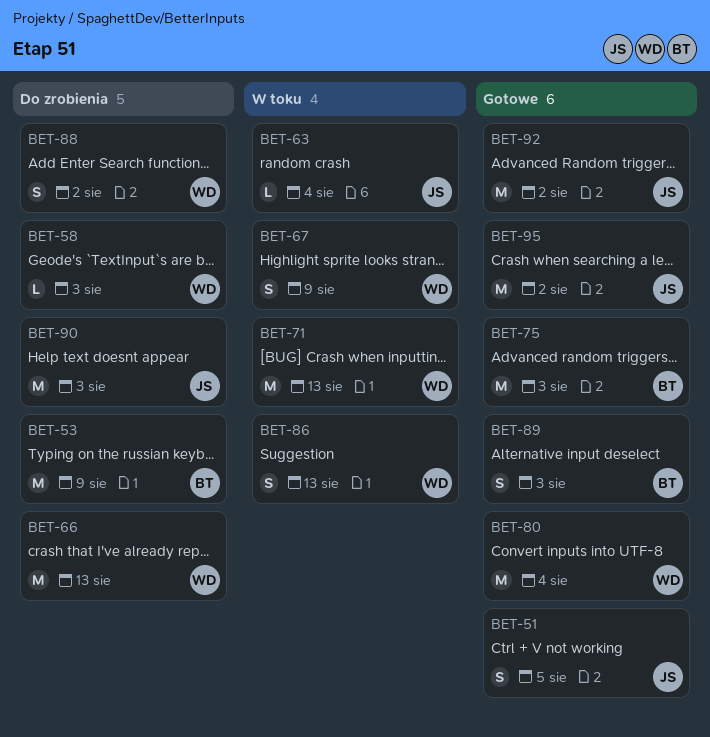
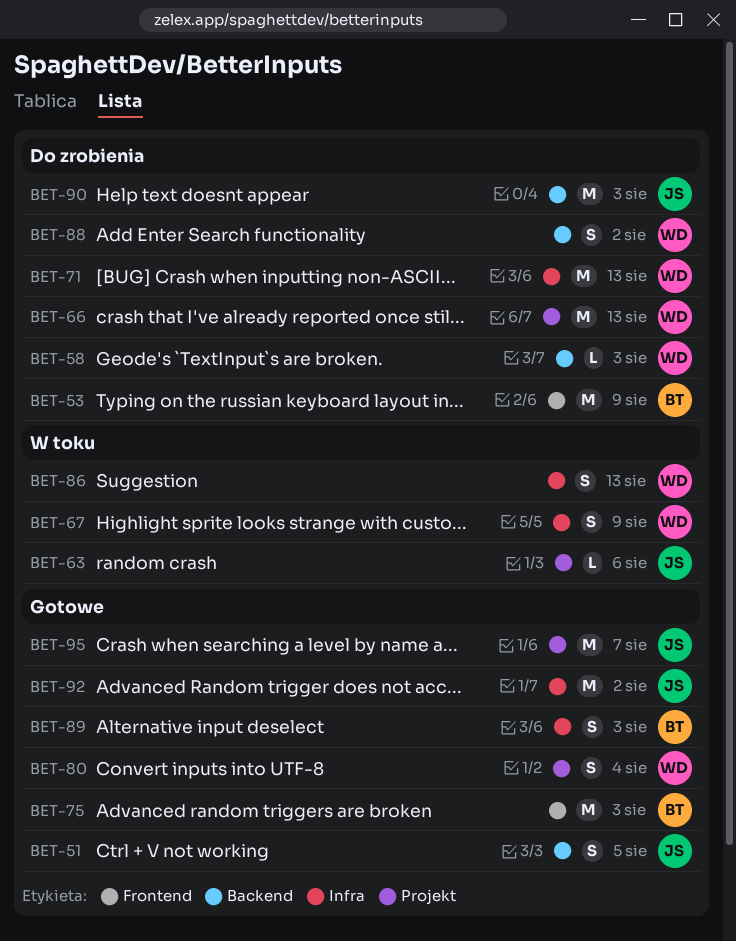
BET-63, due: Aug 4 -> Aug 6
BET-71, status: W toku -> Do zrobienia
BET-80, estimate: M -> S
BET-95, due: Aug 2 -> Aug 7

